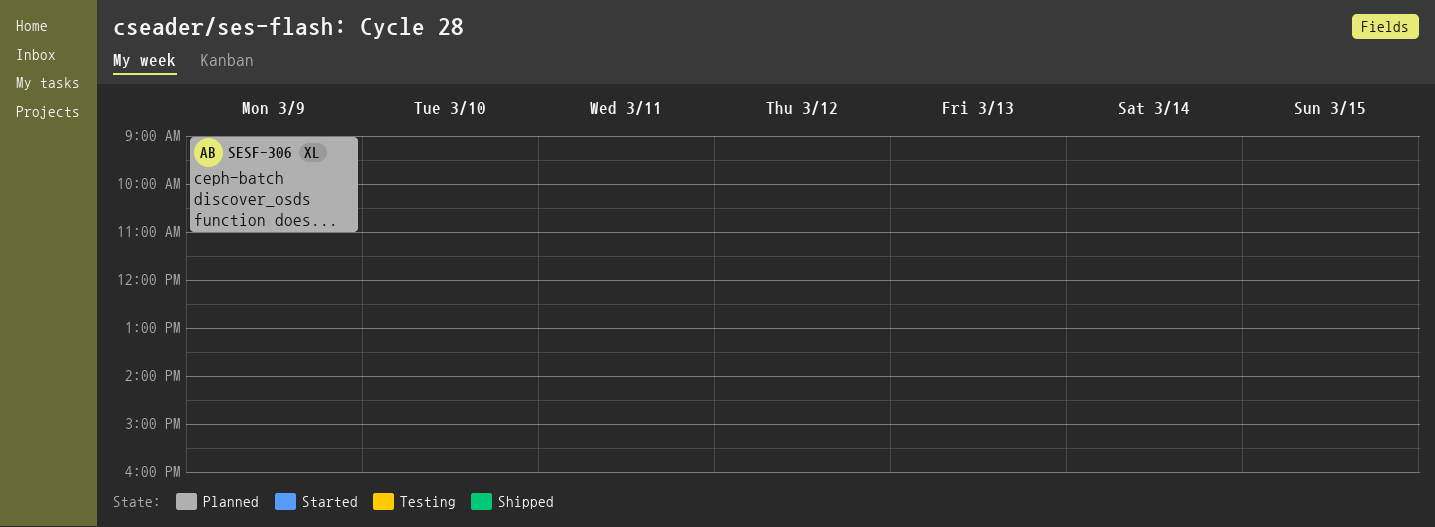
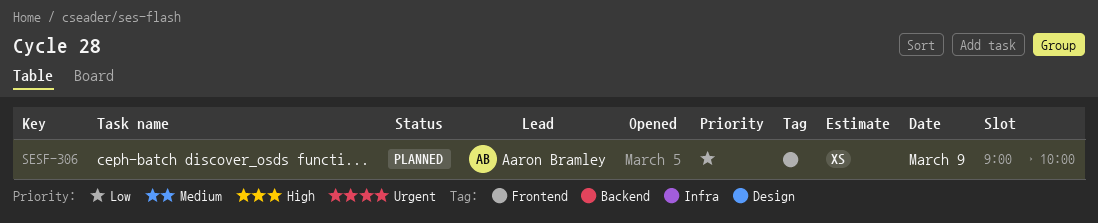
SESF-306, estimate: XL -> XS
SESF-306, ends: 11:00 -> 10:00

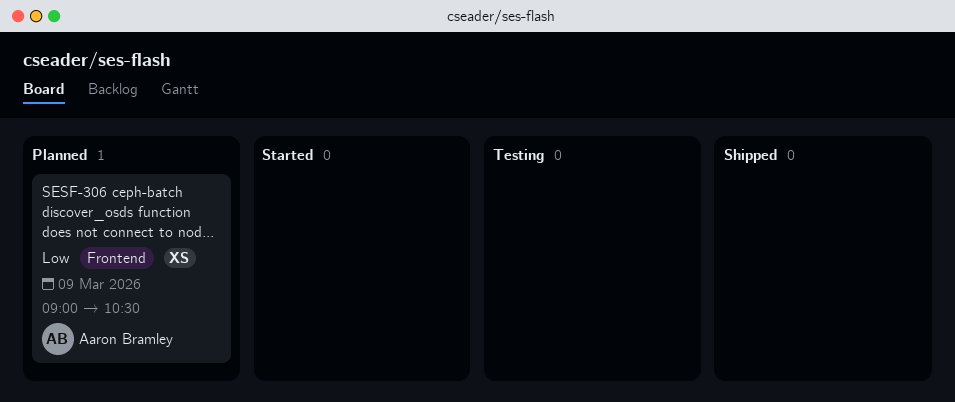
SESF-306, ends: 10:00 -> 10:30

